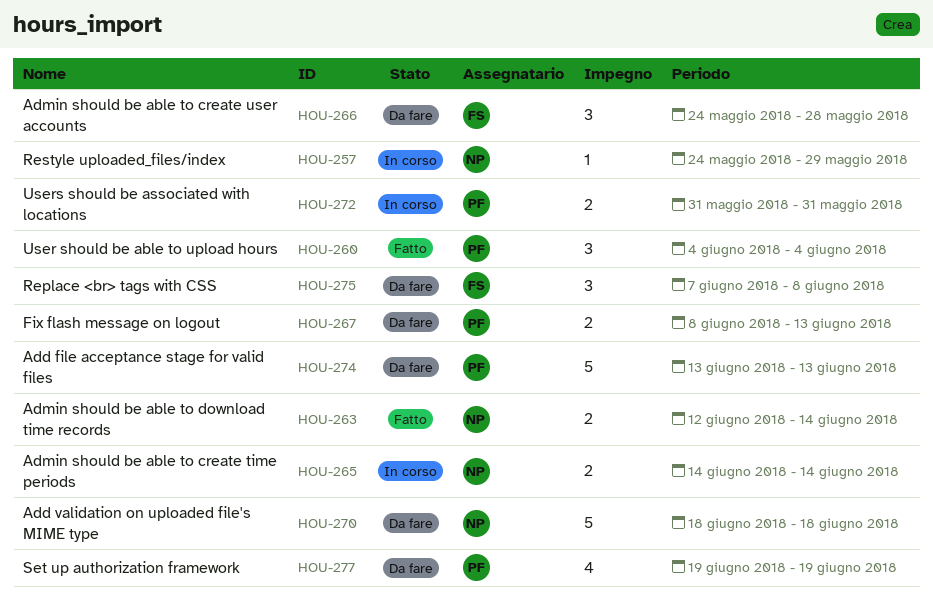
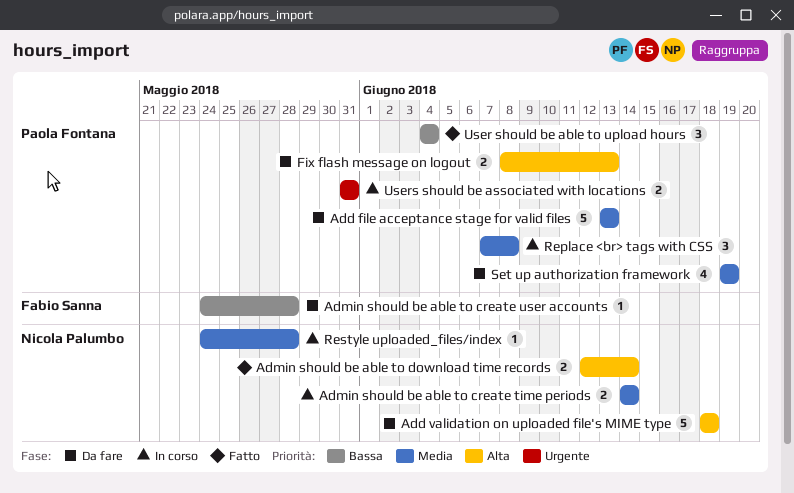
Admin should be able to create user accounts, estimate: 3 -> 1
Replace <br> tags with CSS, status: Da fare -> In corso
Replace <br> tags with CSS, owner: Fabio Sanna -> Paola Fontana
Restyle uploaded_files/index, due: May 29 -> May 28

